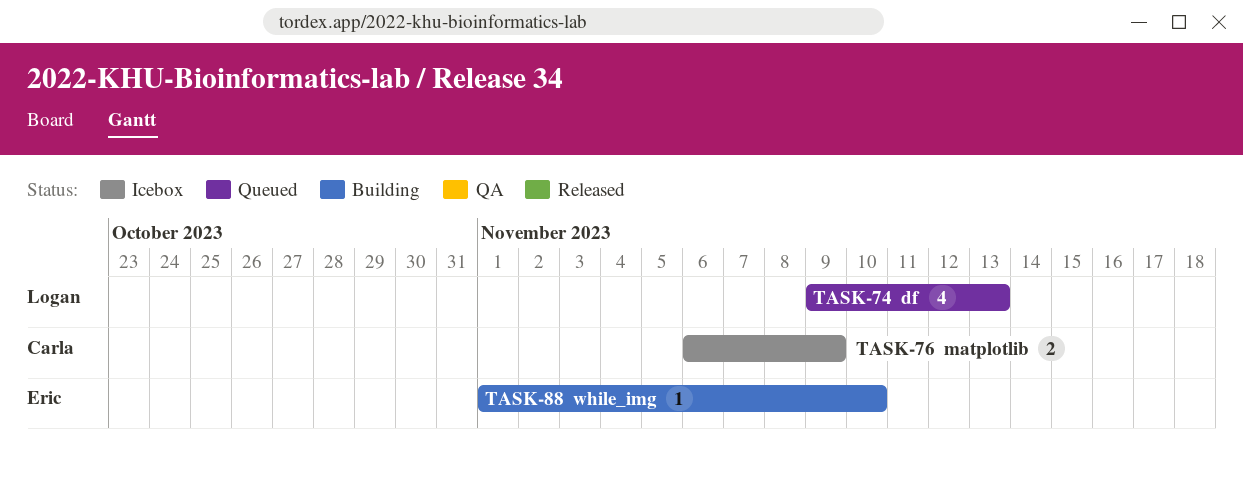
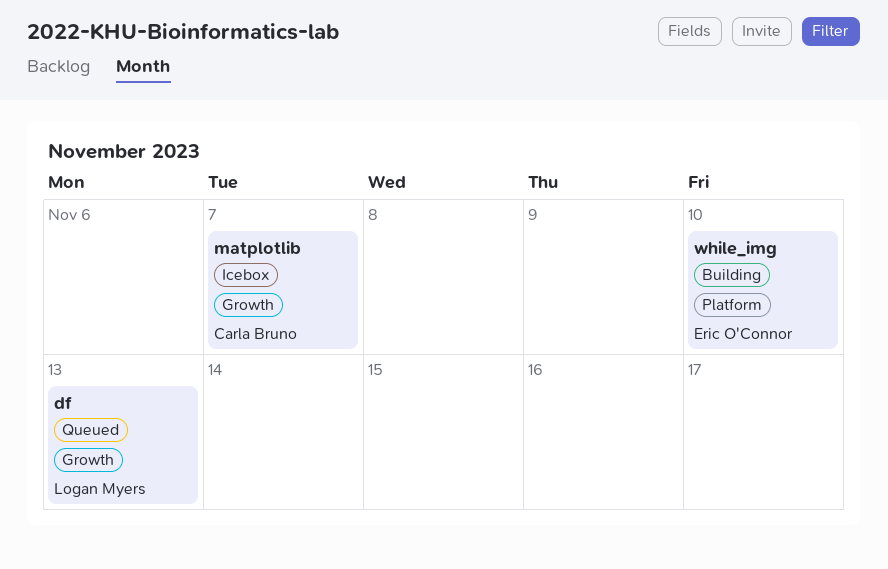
matplotlib, due: Nov 9 -> Nov 7

